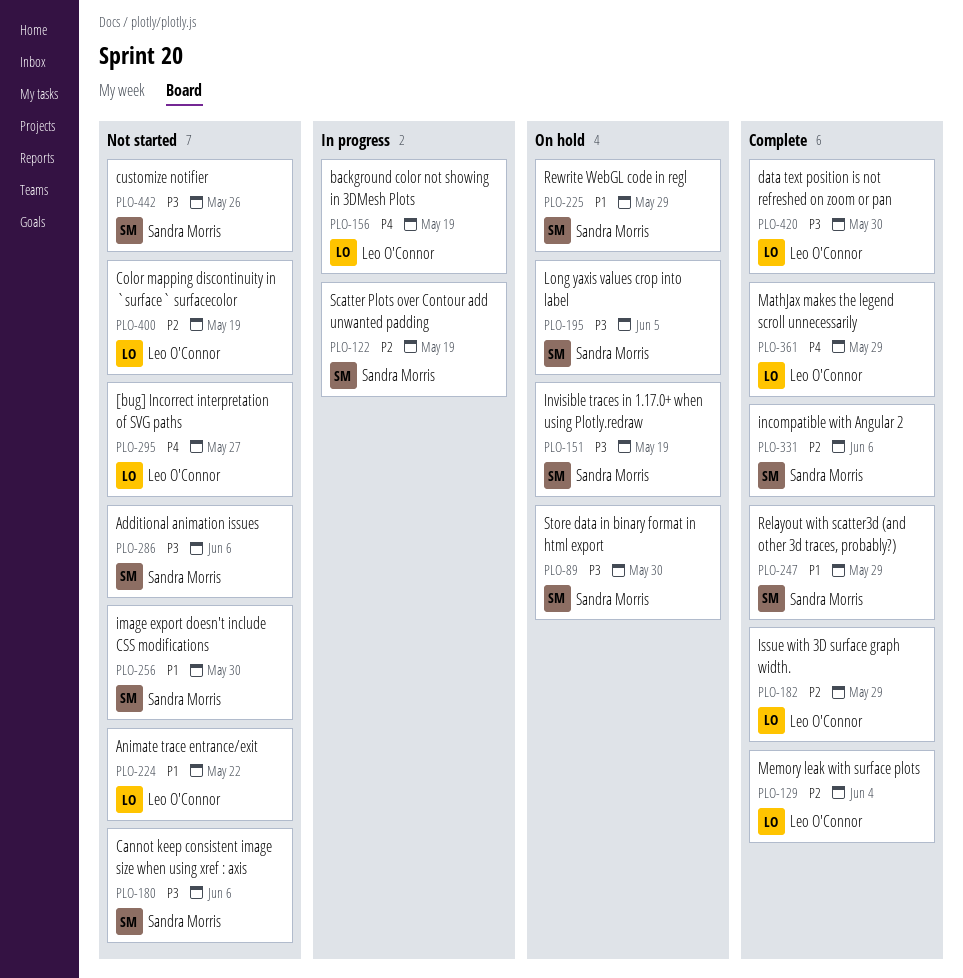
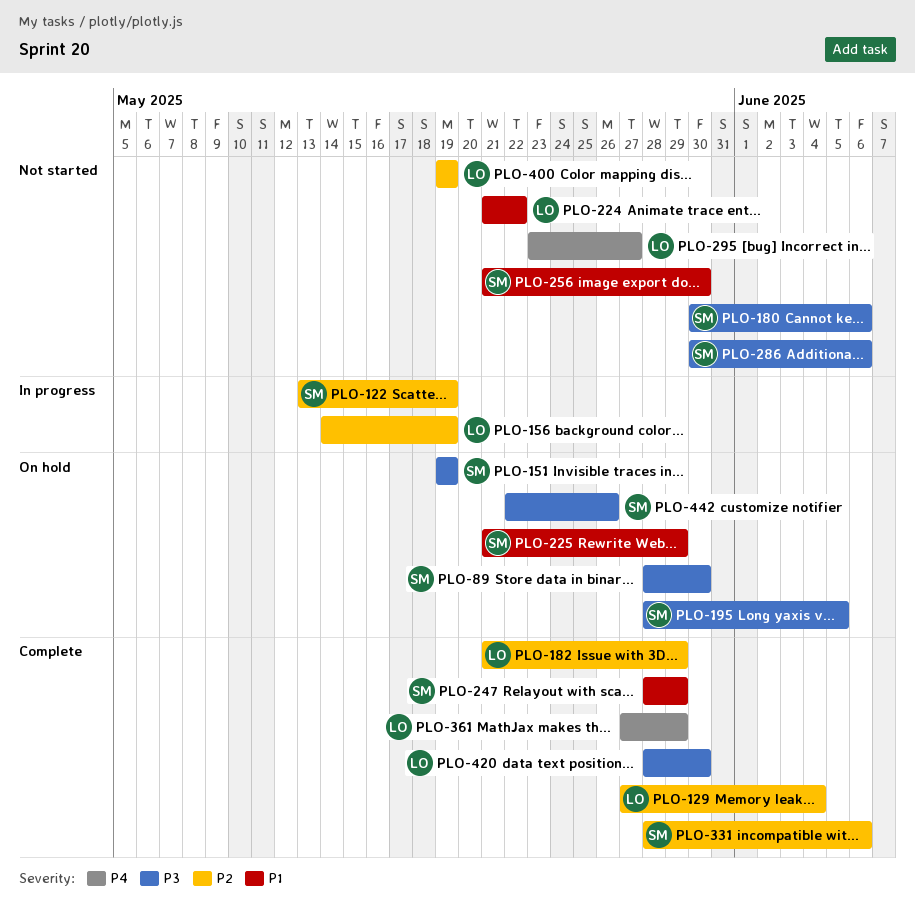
PLO-156, priority: P4 -> P2
PLO-442, status: Not started -> On hold

